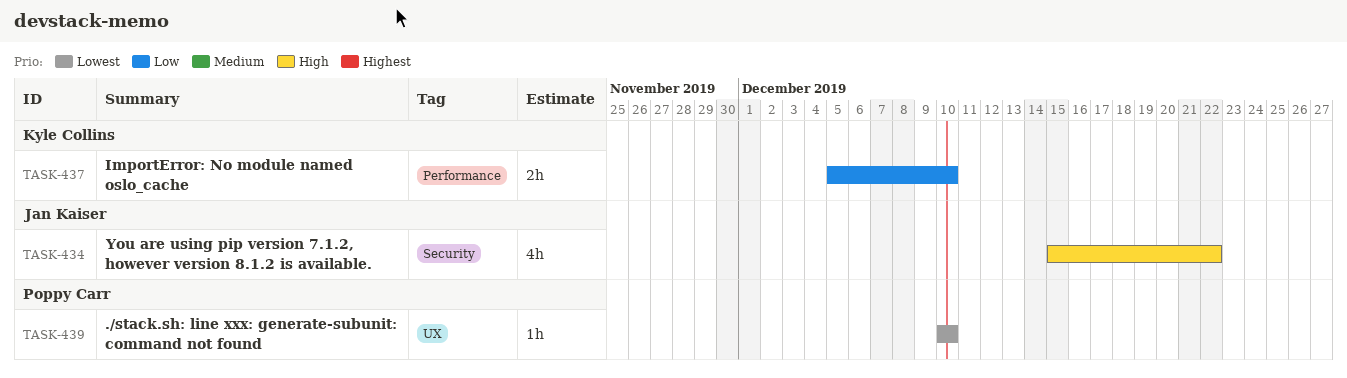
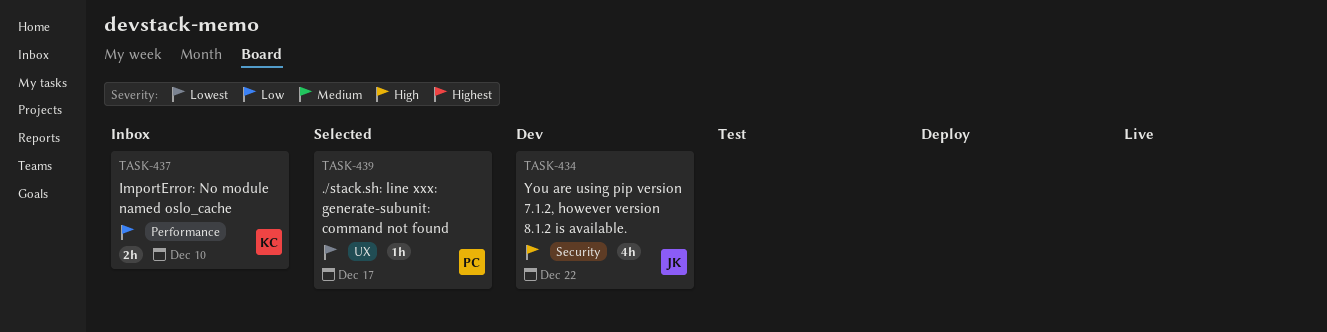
TASK-439, due: Dec 10 -> Dec 17

